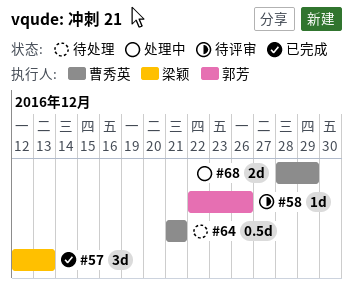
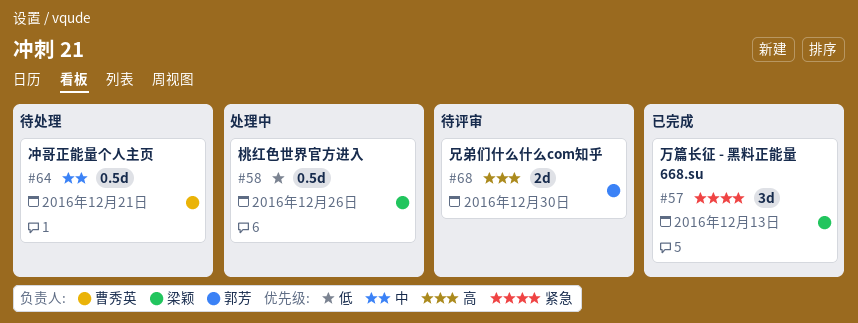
#58, status: 待评审 -> 处理中
#58, owner: 郭芳 -> 梁颖
#58, estimate: 1d -> 0.5d
#68, status: 处理中 -> 待评审
#68, owner: 曹秀英 -> 郭芳
#68, due: Dec 29 -> Dec 30

